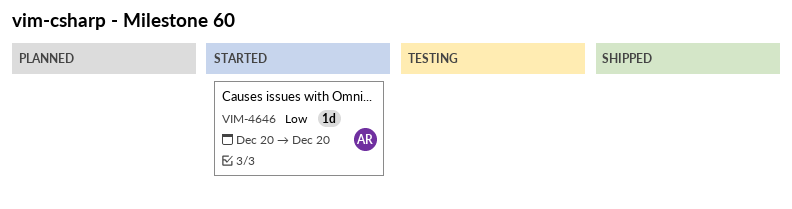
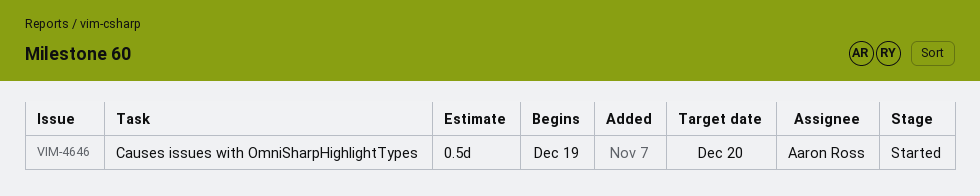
VIM-4646, estimate: 1d -> 0.5d
VIM-4646, start: Dec 20 -> Dec 19

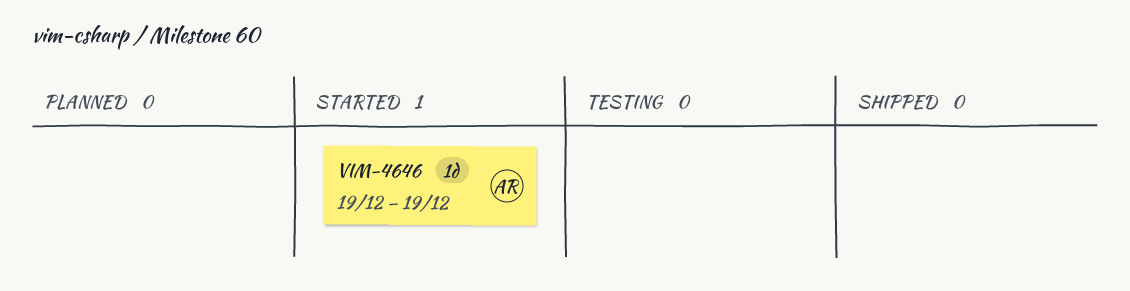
VIM-4646, estimate: 0.5d -> 1d
VIM-4646, due: Dec 20 -> Dec 19

